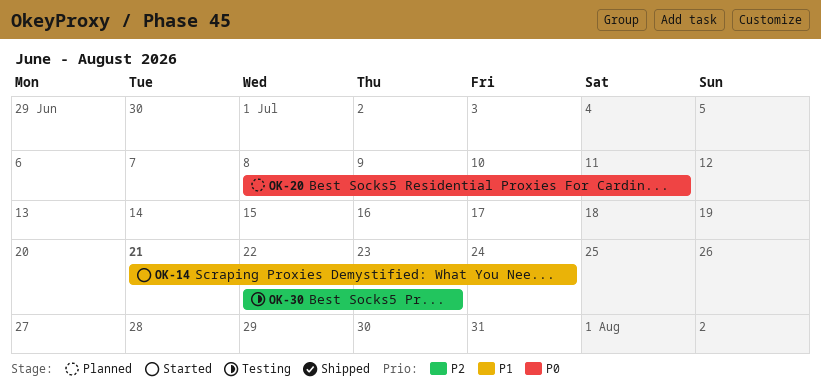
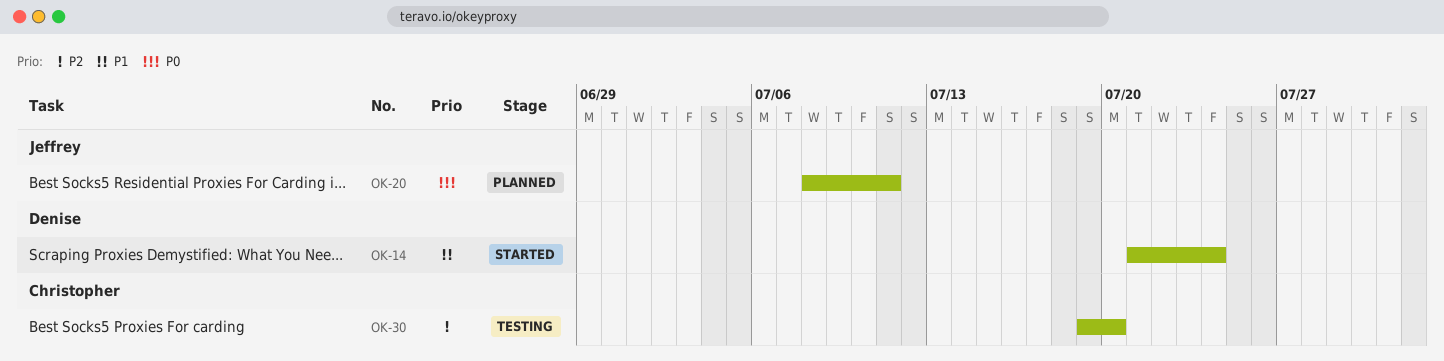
OK-30, start: Jul 22 -> Jul 19
OK-30, due: Jul 23 -> Jul 20

